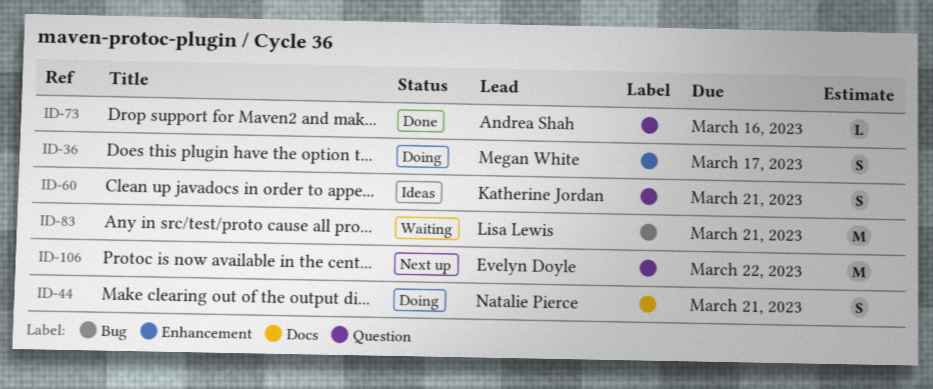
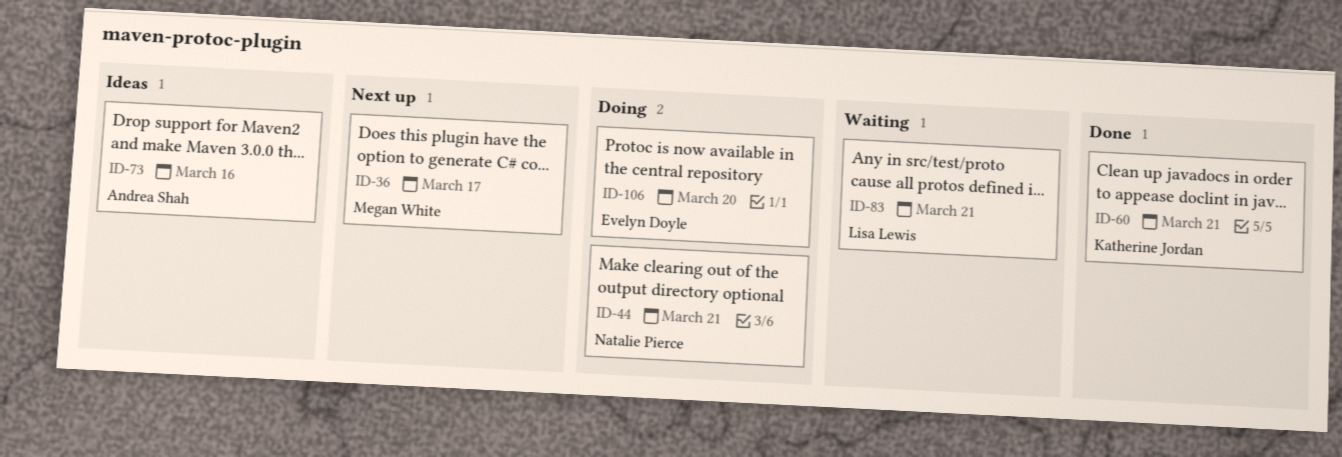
ID-36, status: Doing -> Next up
ID-60, status: Ideas -> Done
ID-73, status: Done -> Ideas
ID-106, status: Next up -> Doing
ID-106, due: Mar 22 -> Mar 20

